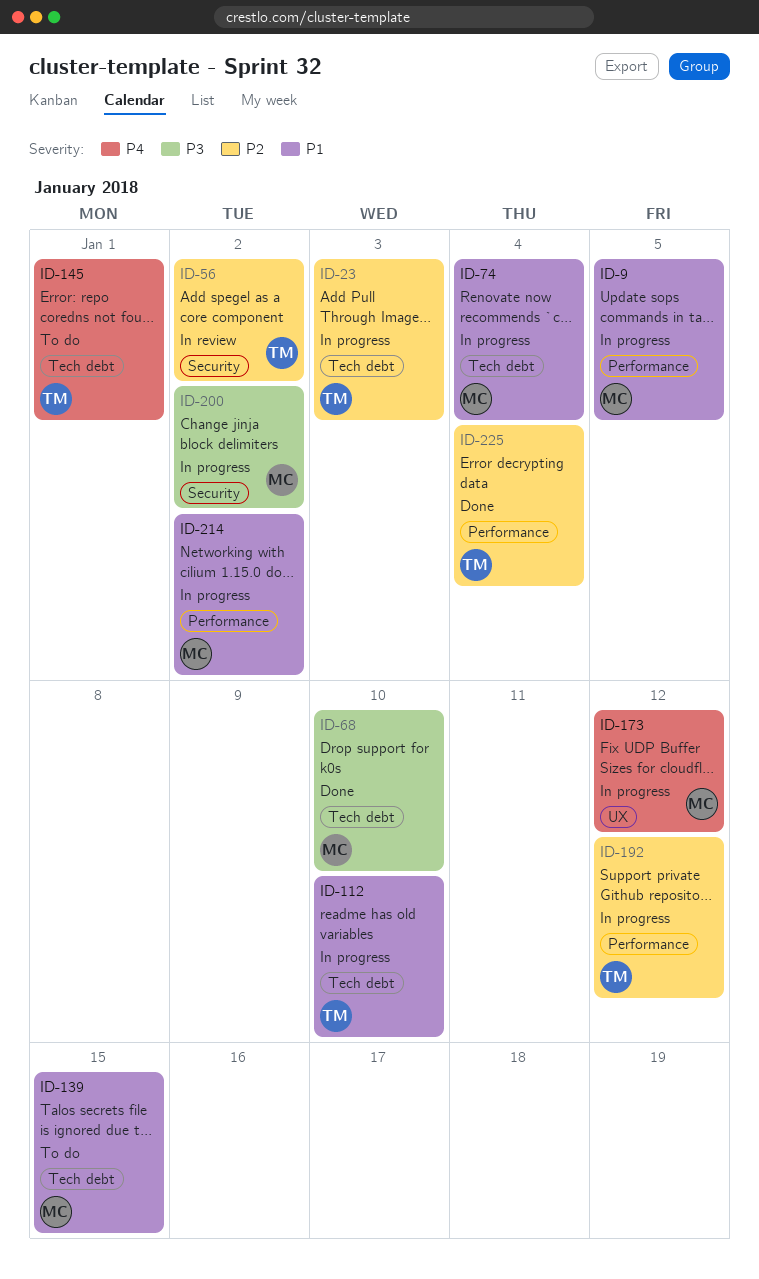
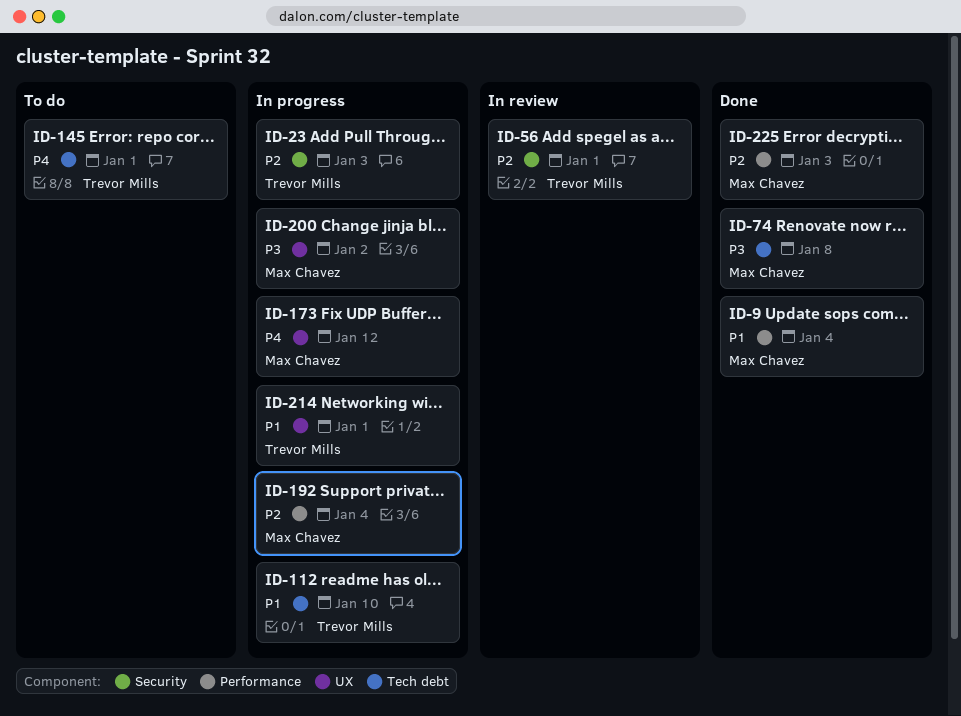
ID-9, status: In progress -> Done
ID-9, due: Jan 5 -> Jan 4
ID-23, label: Tech debt -> Security
ID-56, due: Jan 2 -> Jan 1
ID-68: present -> none
ID-74, status: In progress -> Done
ID-74, priority: P1 -> P3
ID-74, due: Jan 4 -> Jan 8
ID-139: present -> none
ID-192, owner: Trevor Mills -> Max Chavez
ID-192, due: Jan 12 -> Jan 4
ID-200, label: Security -> UX
ID-214, owner: Max Chavez -> Trevor Mills
ID-214, label: Performance -> UX
ID-214, due: Jan 2 -> Jan 1
ID-225, owner: Trevor Mills -> Max Chavez
ID-225, due: Jan 4 -> Jan 3

